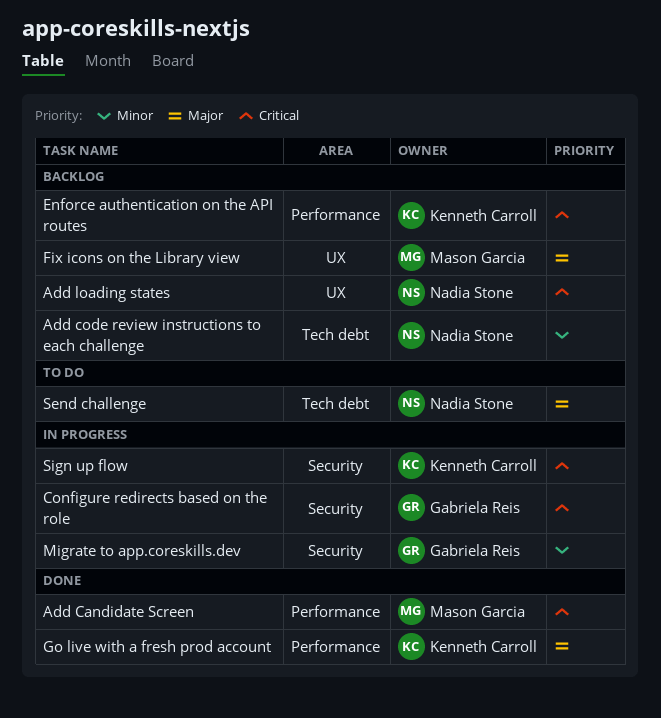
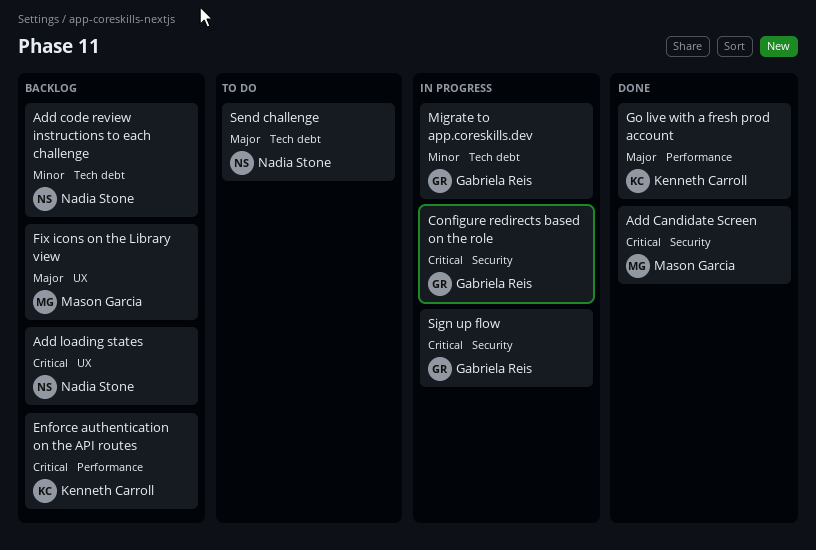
Add Candidate Screen, label: Performance -> Security
Migrate to app.coreskills.dev, label: Security -> Tech debt
Sign up flow, owner: Kenneth Carroll -> Gabriela Reis

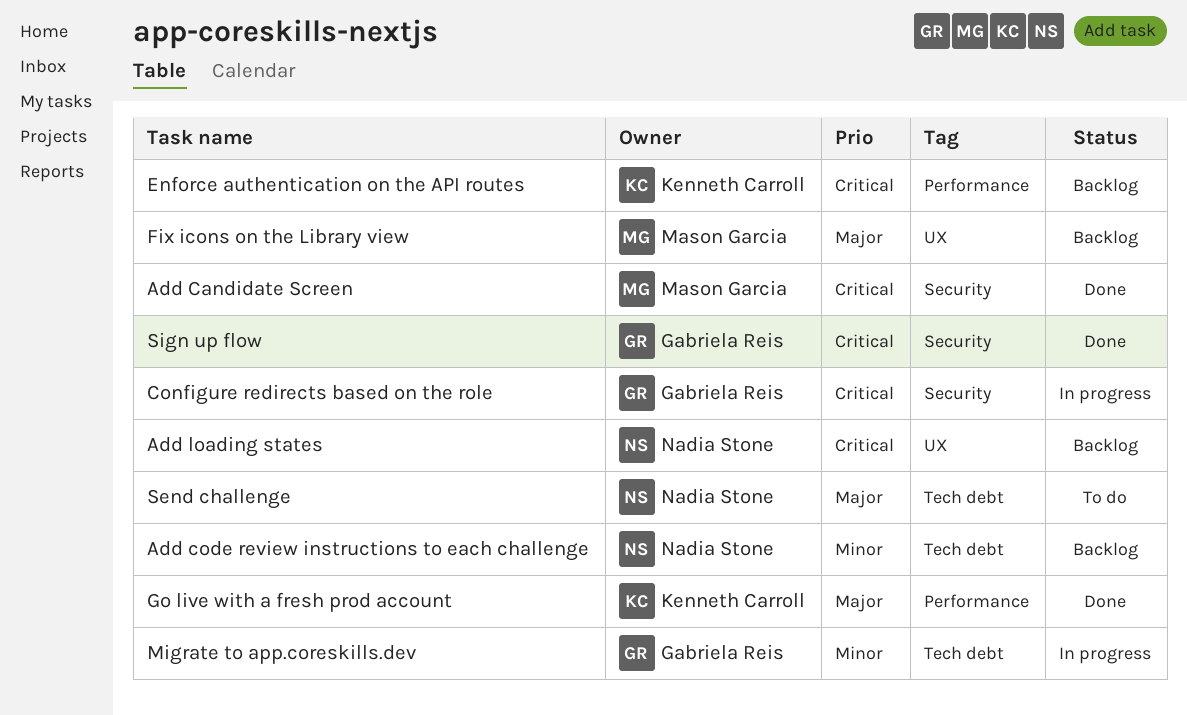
Sign up flow, status: In progress -> Done

